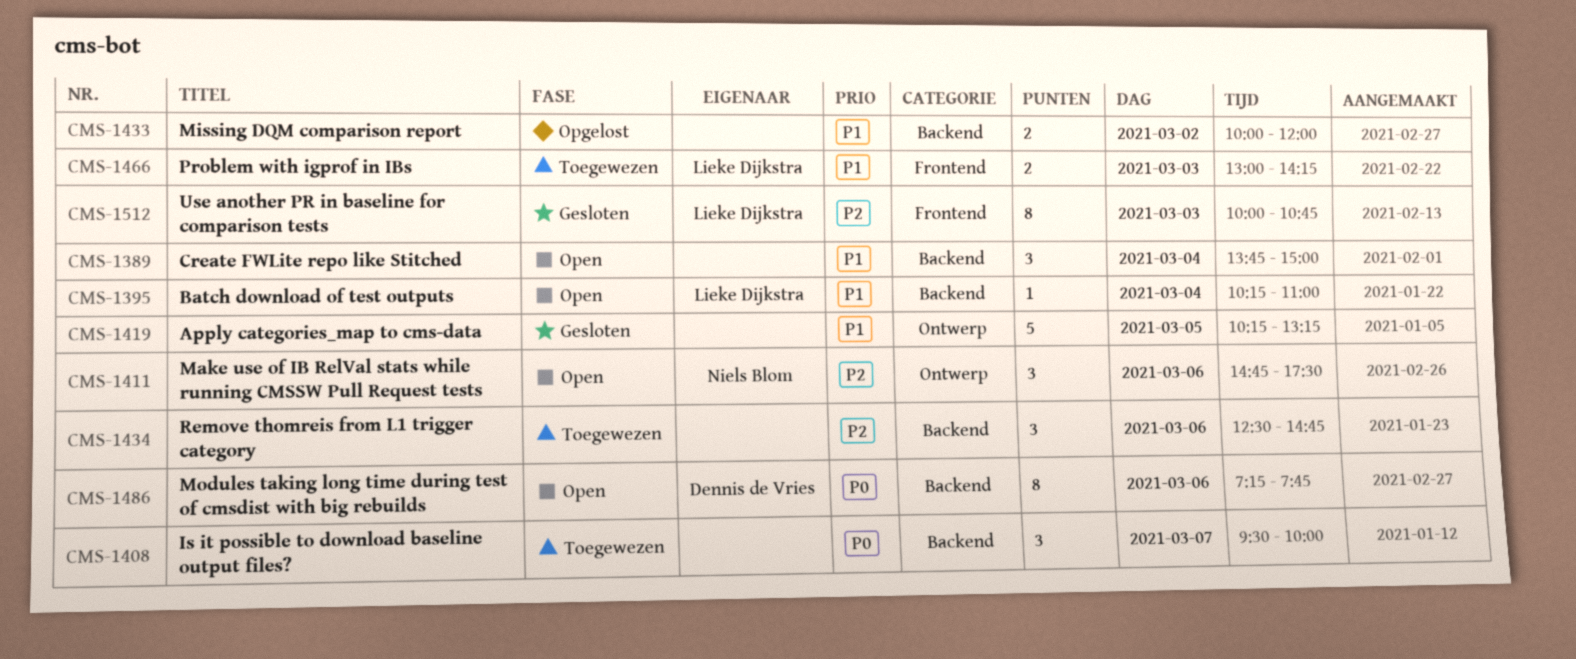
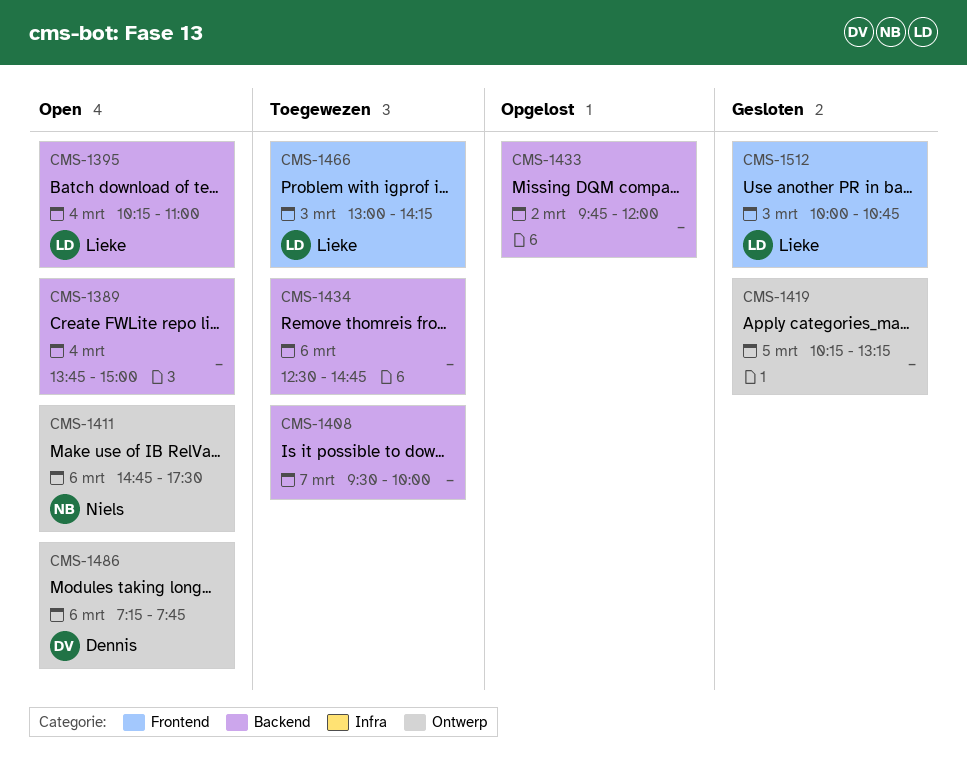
CMS-1433, begins: 10:00 -> 09:45
CMS-1486, label: Backend -> Ontwerp

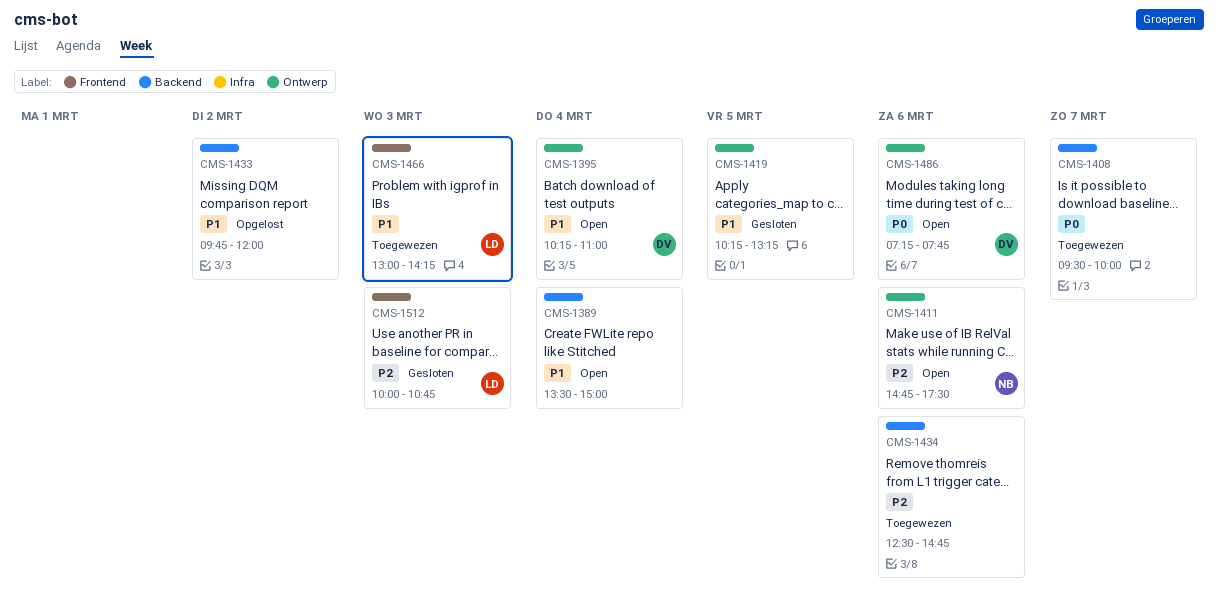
CMS-1389, begins: 13:45 -> 13:30
CMS-1395, owner: Lieke -> Dennis
CMS-1395, label: Backend -> Ontwerp

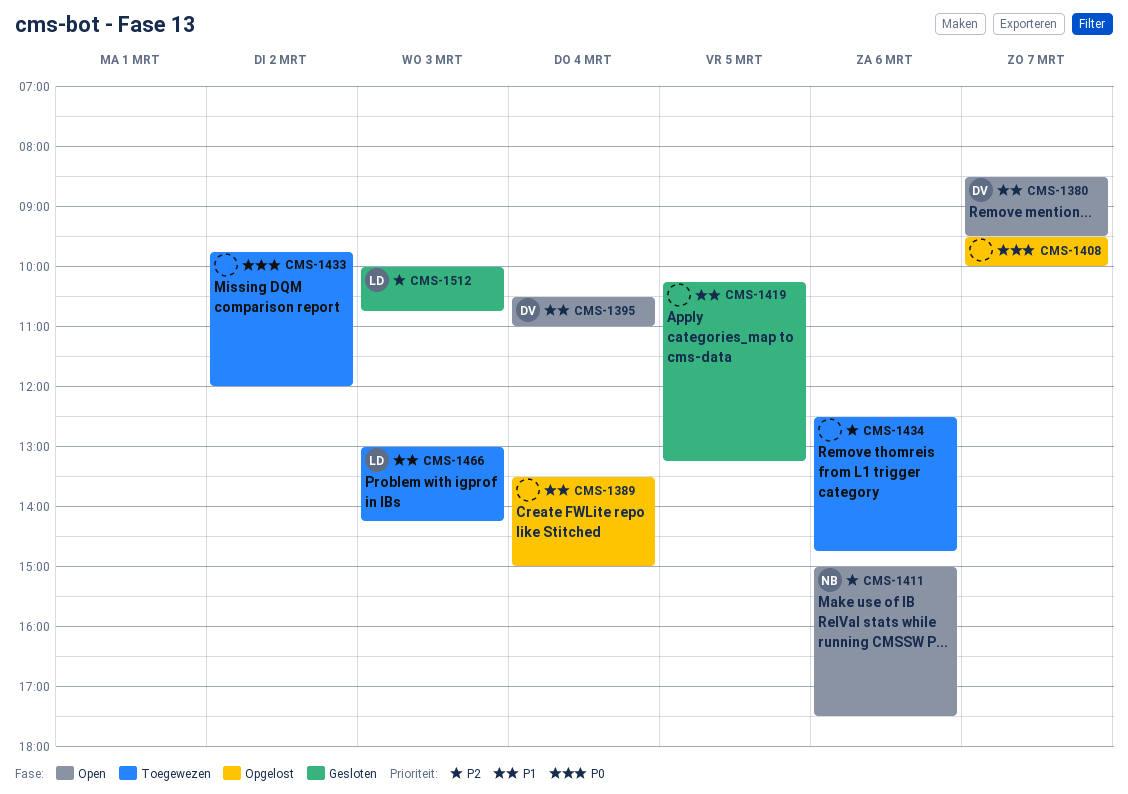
CMS-1380: none -> present
CMS-1389, status: Open -> Opgelost
CMS-1395, begins: 10:15 -> 10:30
CMS-1408, status: Toegewezen -> Opgelost
CMS-1411, begins: 14:45 -> 15:00
CMS-1433, status: Opgelost -> Toegewezen
CMS-1433, priority: P1 -> P0
CMS-1486: present -> none

